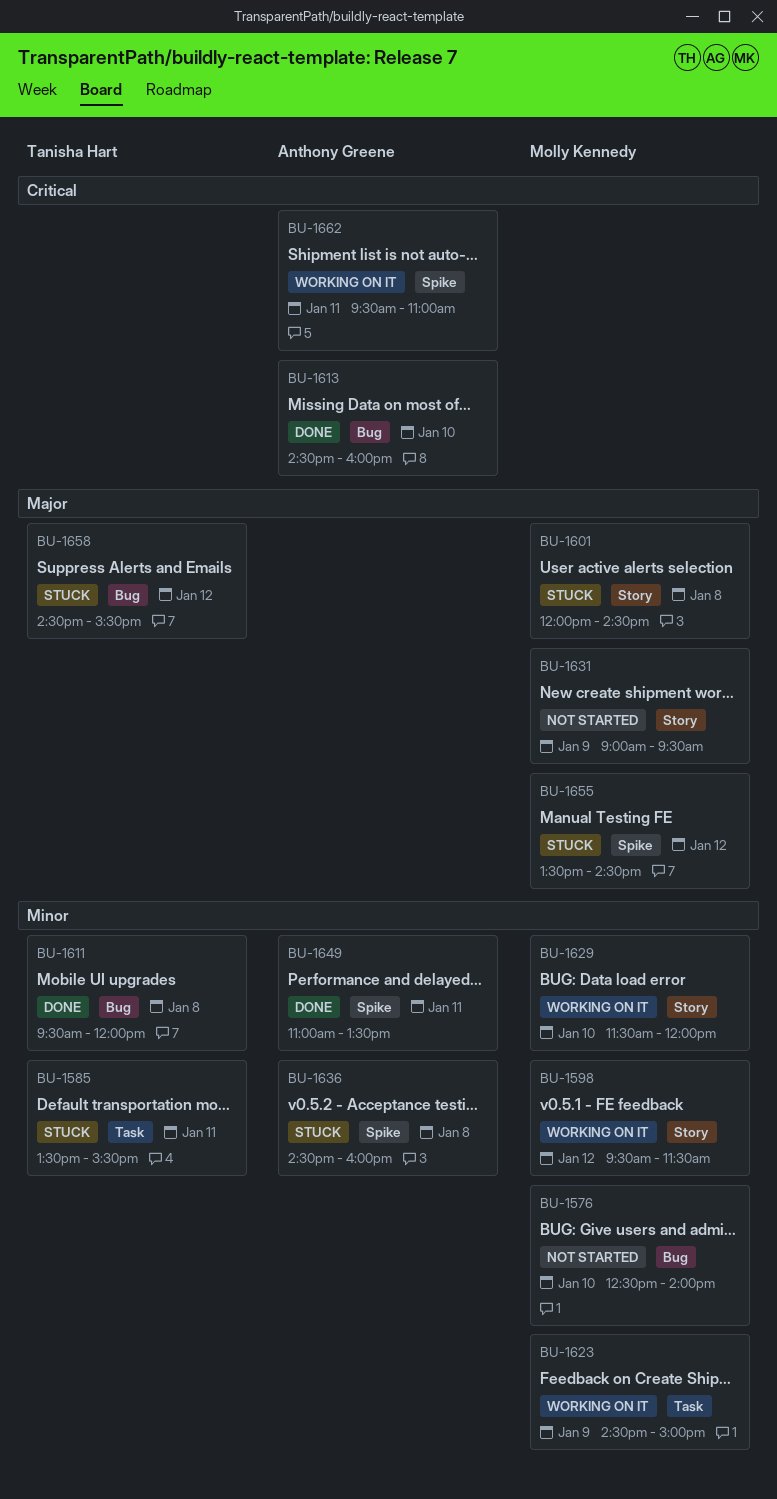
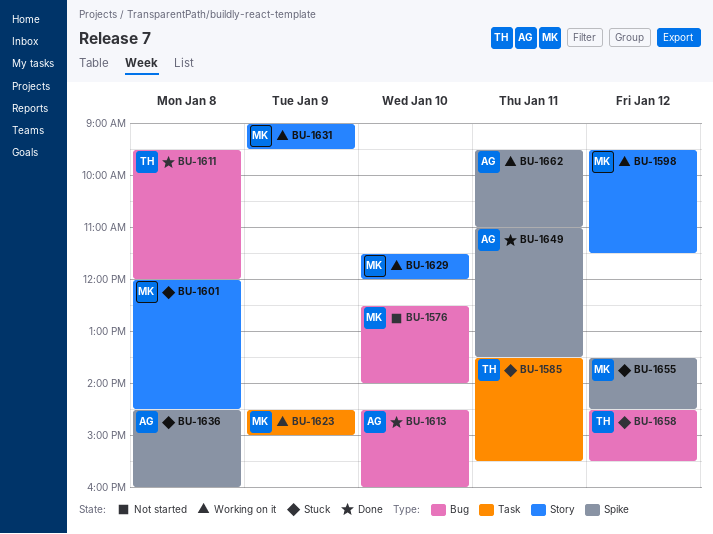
BU-1631, status: Not started -> Working on it

